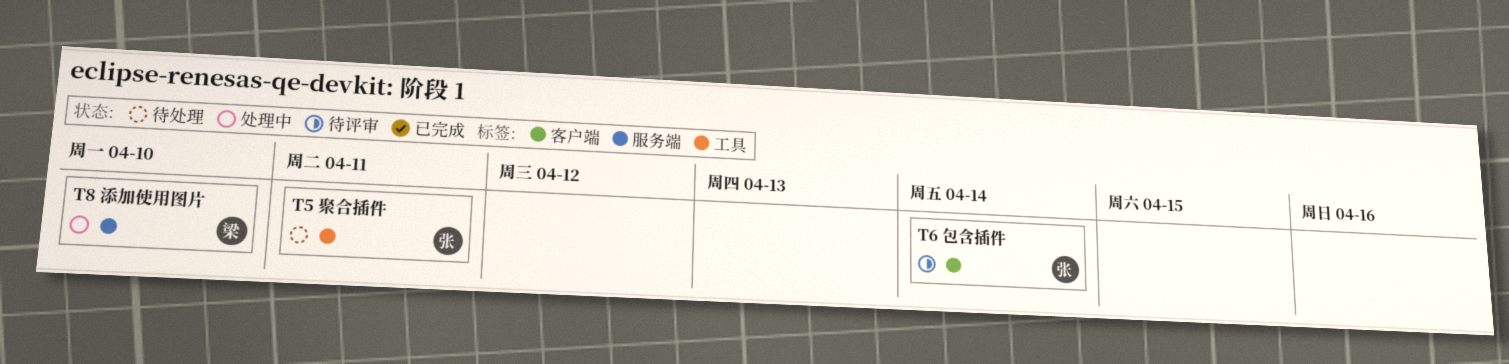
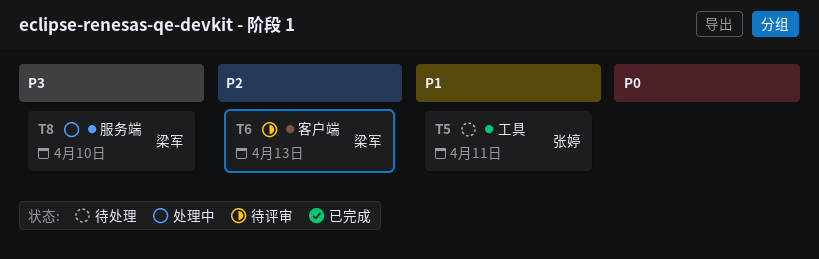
T6, owner: 张婷 -> 梁军
T6, due: Apr 14 -> Apr 13

